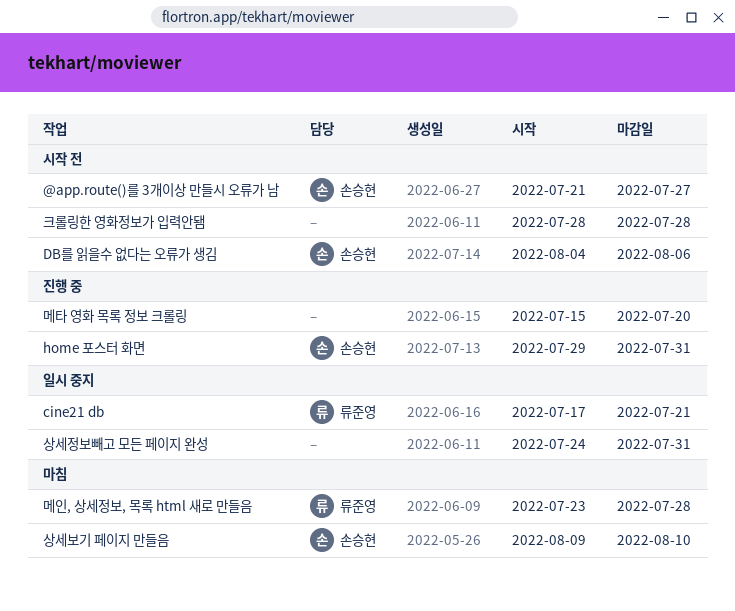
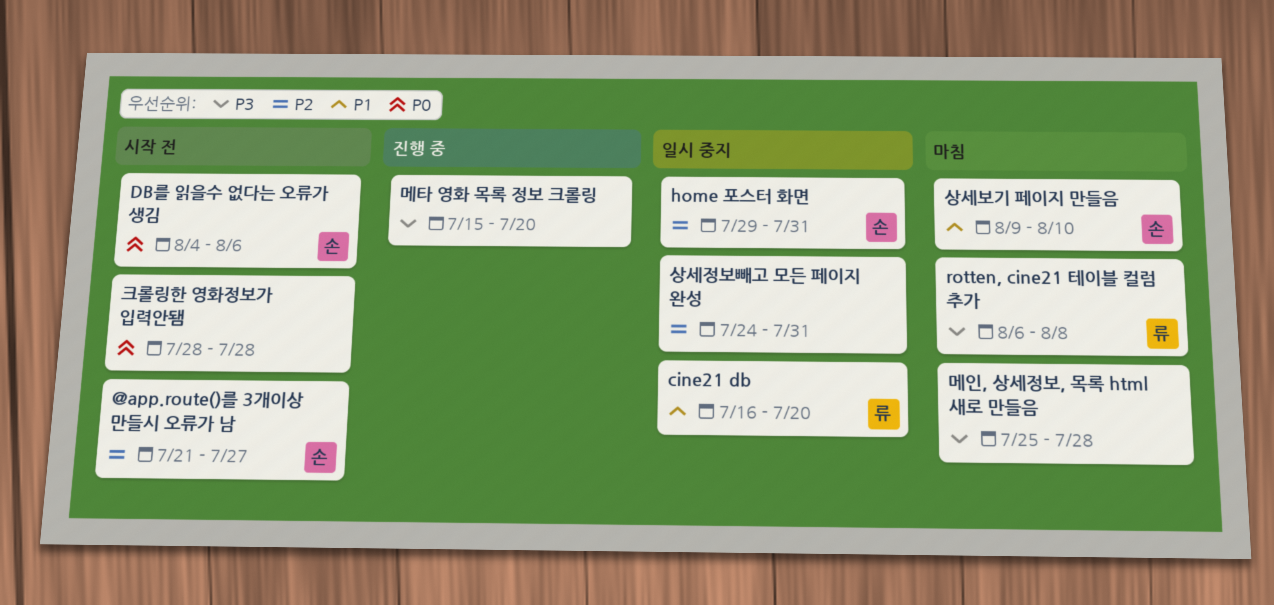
cine21 db, start: Jul 17 -> Jul 16
cine21 db, due: Jul 21 -> Jul 20
home 포스터 화면, status: 진행 중 -> 일시 중지
rotten, cine21 테이블 컬럼 추가: none -> present
메인, 상세정보, 목록 html 새로 만들음, owner: 류준영 -> none
메인, 상세정보, 목록 html 새로 만들음, start: Jul 23 -> Jul 25

